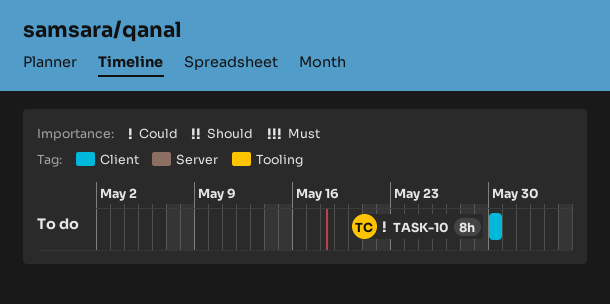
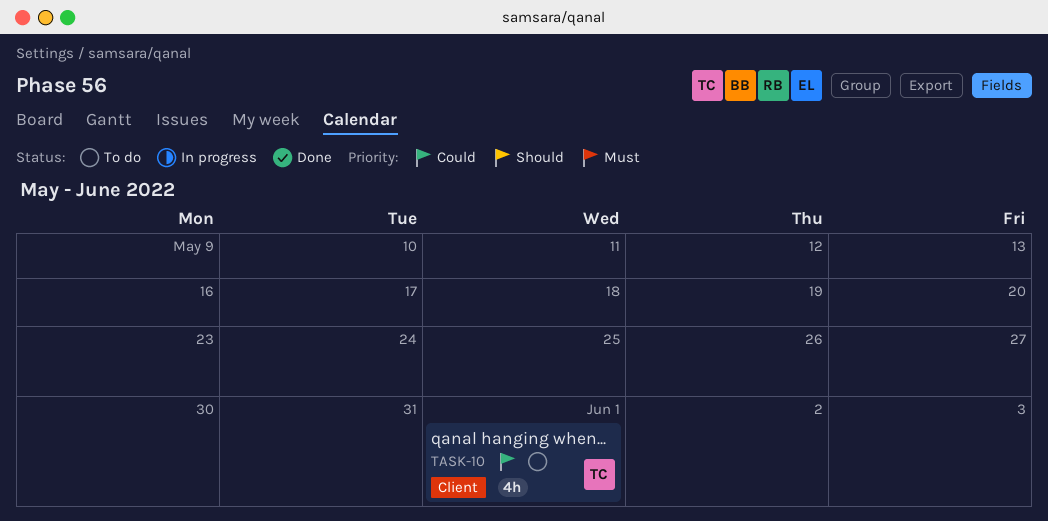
TASK-10, estimate: 8h -> 4h
TASK-10, due: May 30 -> Jun 1

